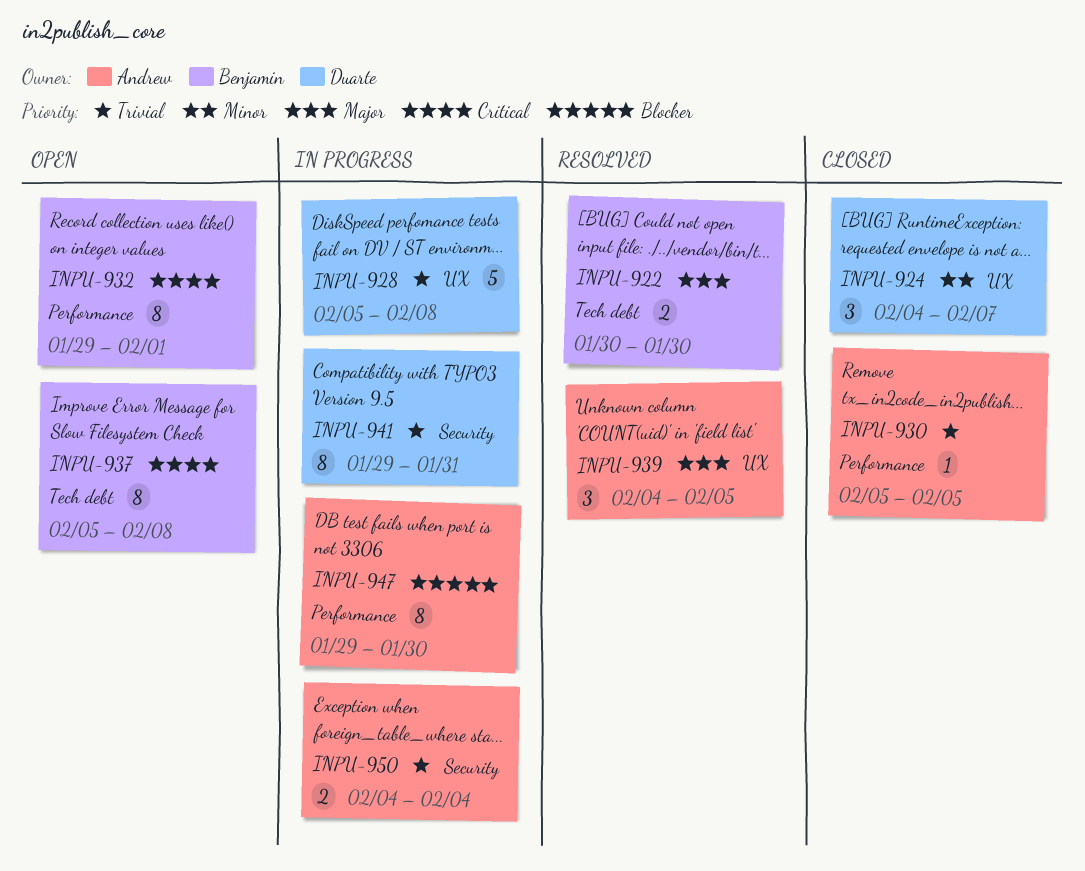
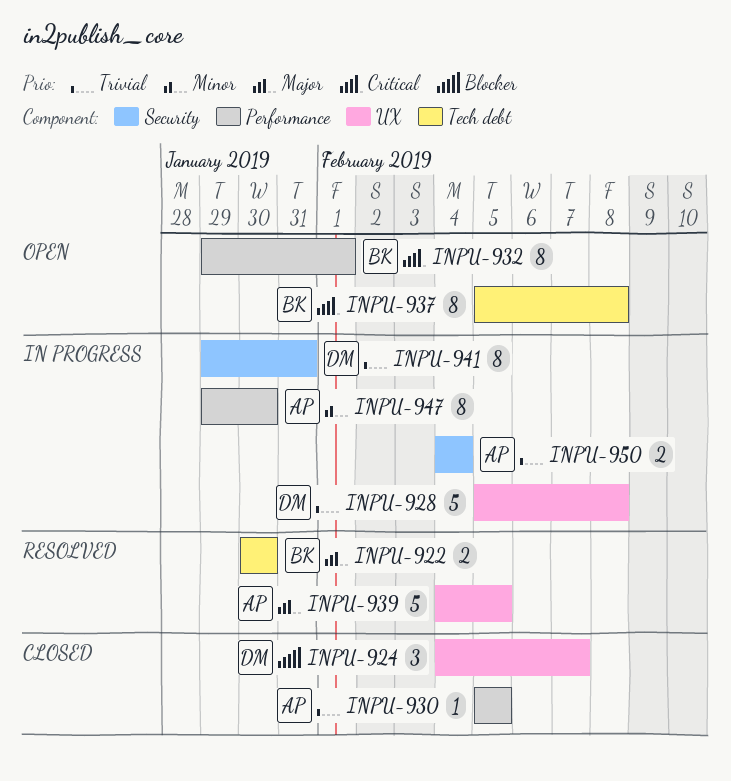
INPU-924, priority: Minor -> Blocker
INPU-939, estimate: 3 -> 5
INPU-947, priority: Blocker -> Minor

